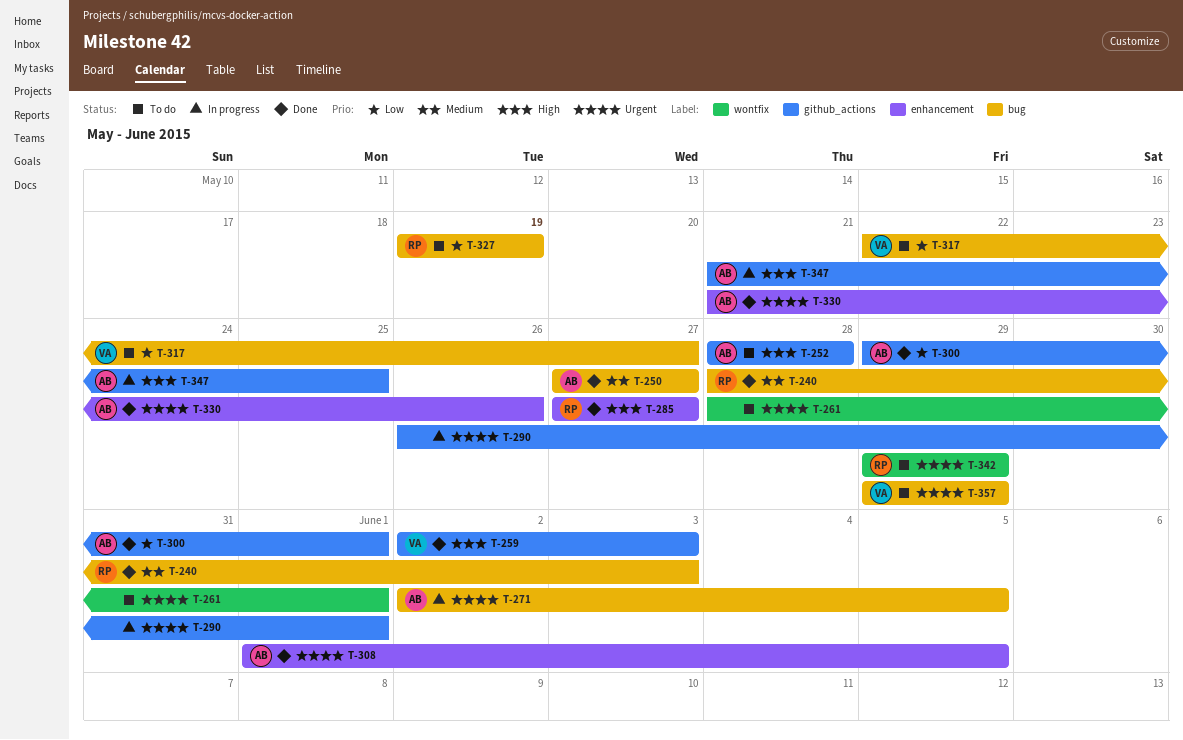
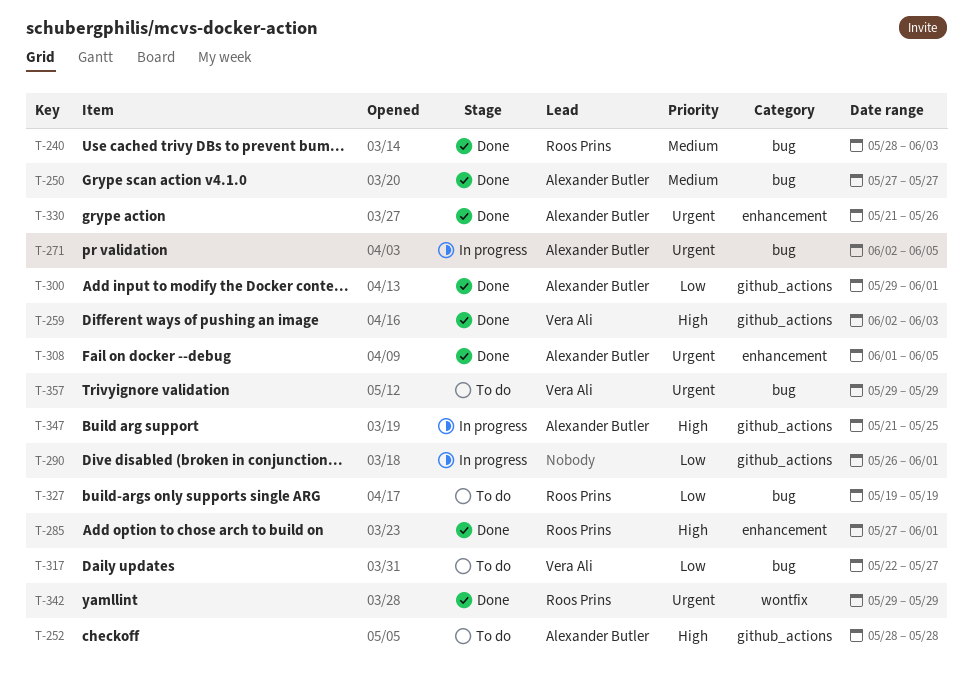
T-261: present -> none
T-285, due: May 27 -> Jun 1
T-290, priority: Urgent -> Low
T-342, status: To do -> Done

